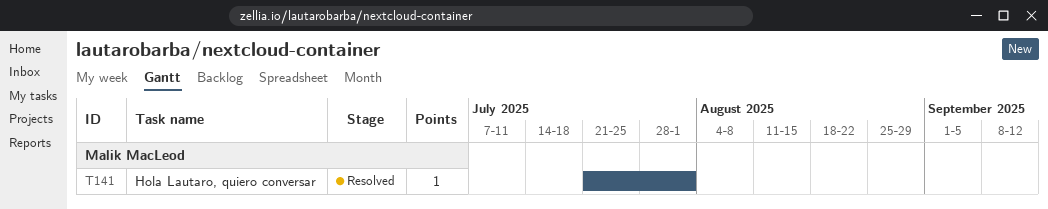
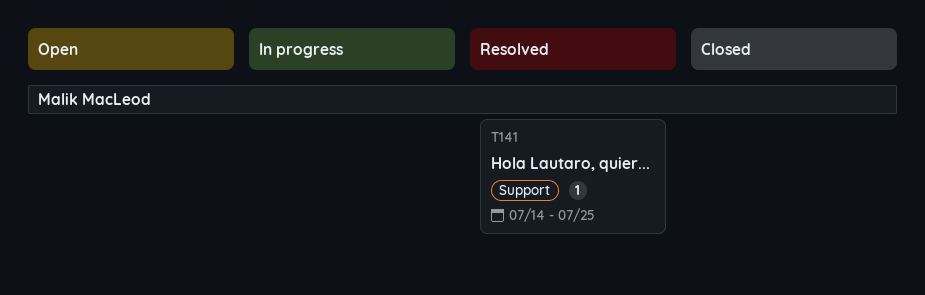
T141, start: Jul 21 -> Jul 14
T141, due: Aug 1 -> Jul 25

